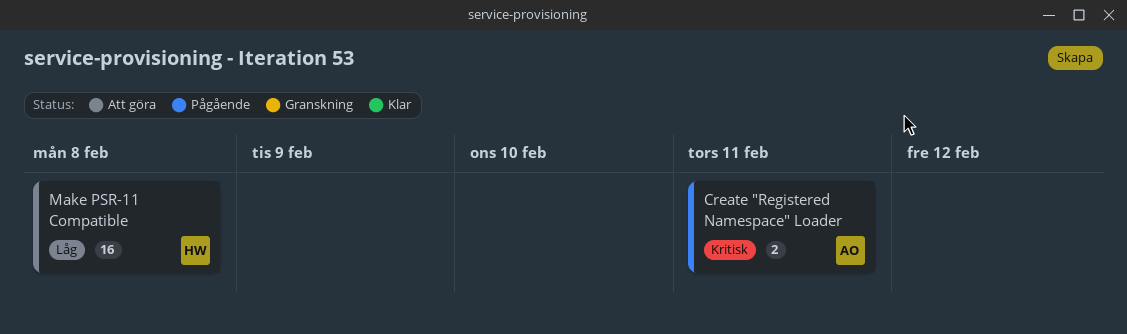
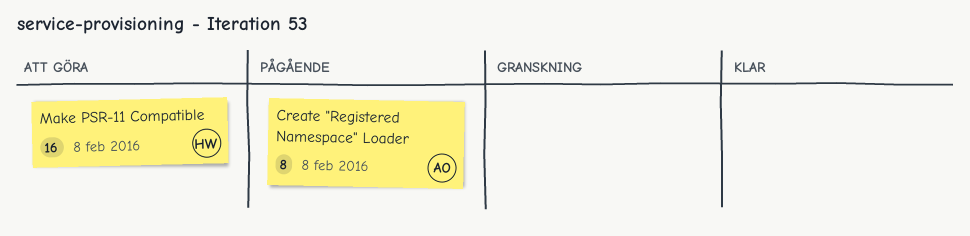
Create "Registered Namespace" Loader, estimate: 2 -> 8
Create "Registered Namespace" Loader, due: Feb 11 -> Feb 8

